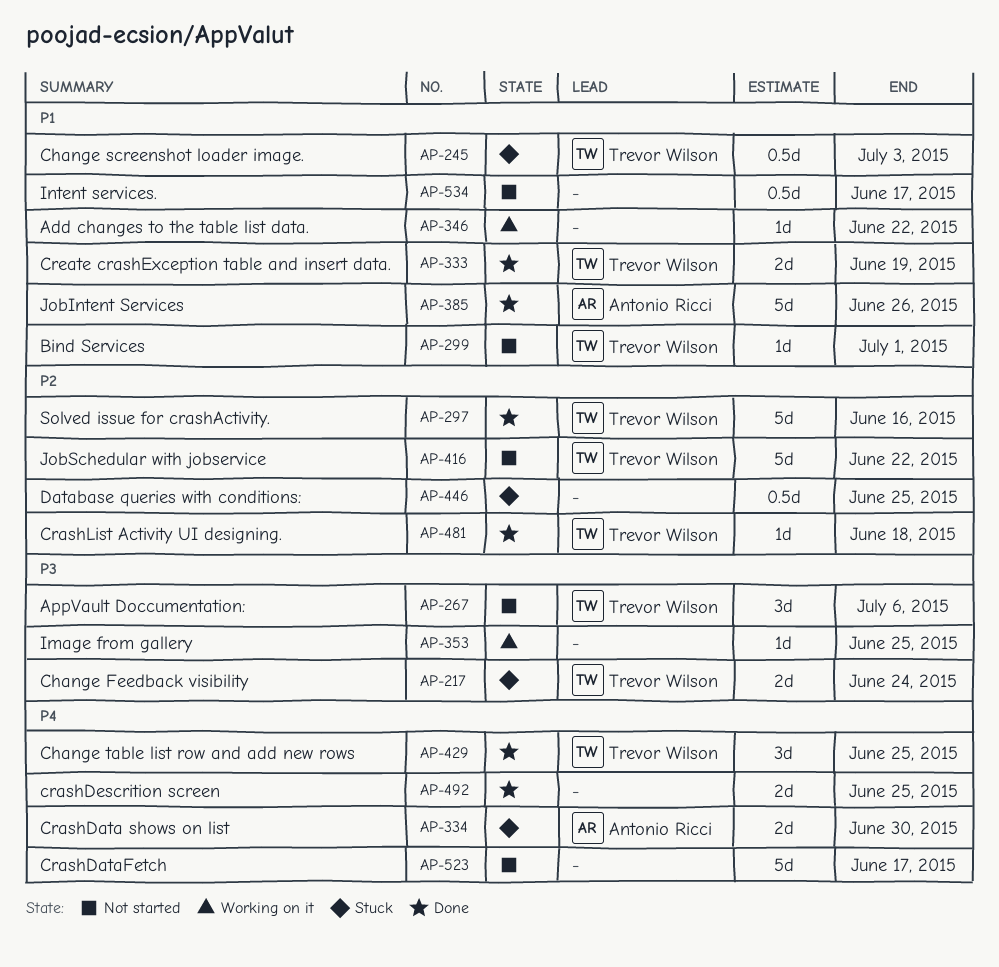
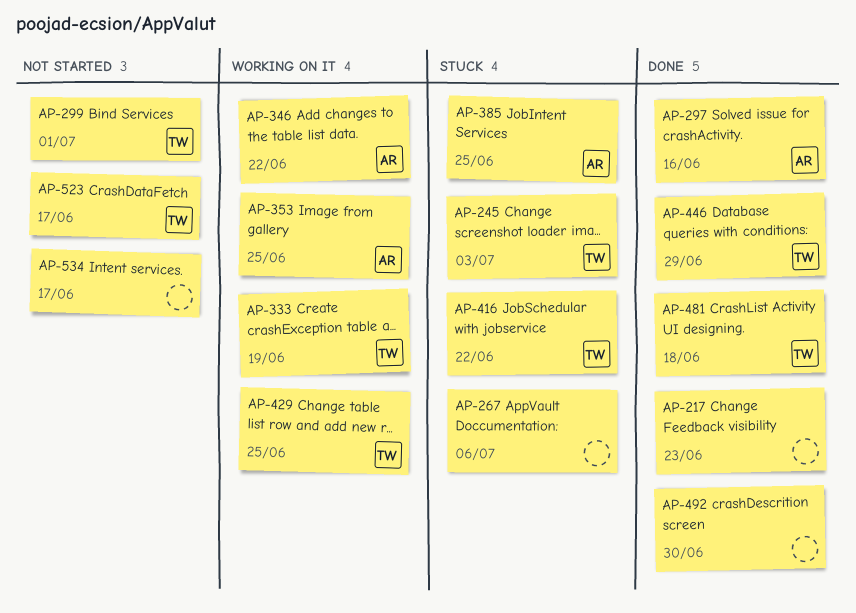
AP-217, status: Stuck -> Done
AP-217, owner: Trevor Wilson -> none
AP-217, due: Jun 24 -> Jun 23
AP-267, status: Not started -> Stuck
AP-267, owner: Trevor Wilson -> none
AP-297, owner: Trevor Wilson -> Antonio Ricci
AP-333, status: Done -> Working on it
AP-334: present -> none
AP-346, owner: none -> Antonio Ricci
AP-353, owner: none -> Antonio Ricci
AP-385, status: Done -> Stuck
AP-385, due: Jun 26 -> Jun 25
AP-416, status: Not started -> Stuck
AP-429, status: Done -> Working on it
AP-446, status: Stuck -> Done
AP-446, owner: none -> Trevor Wilson
AP-446, due: Jun 25 -> Jun 29
AP-492, due: Jun 25 -> Jun 30
AP-523, owner: none -> Trevor Wilson

